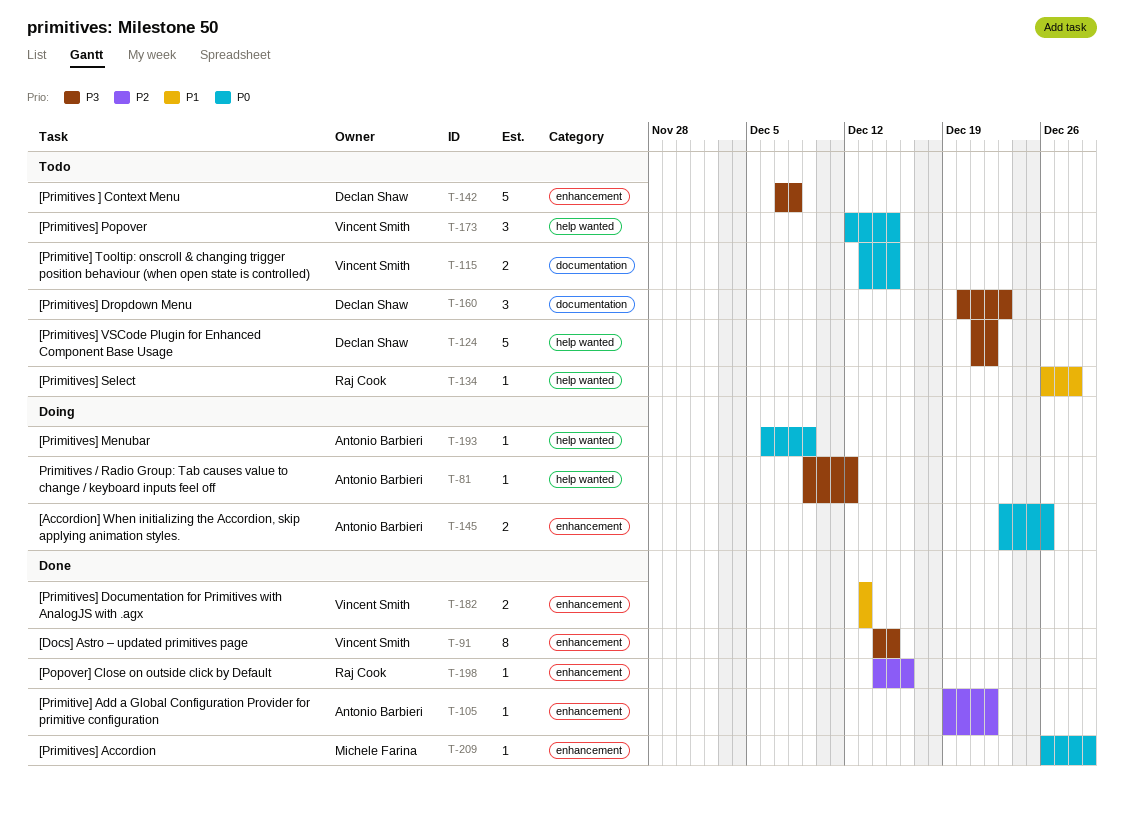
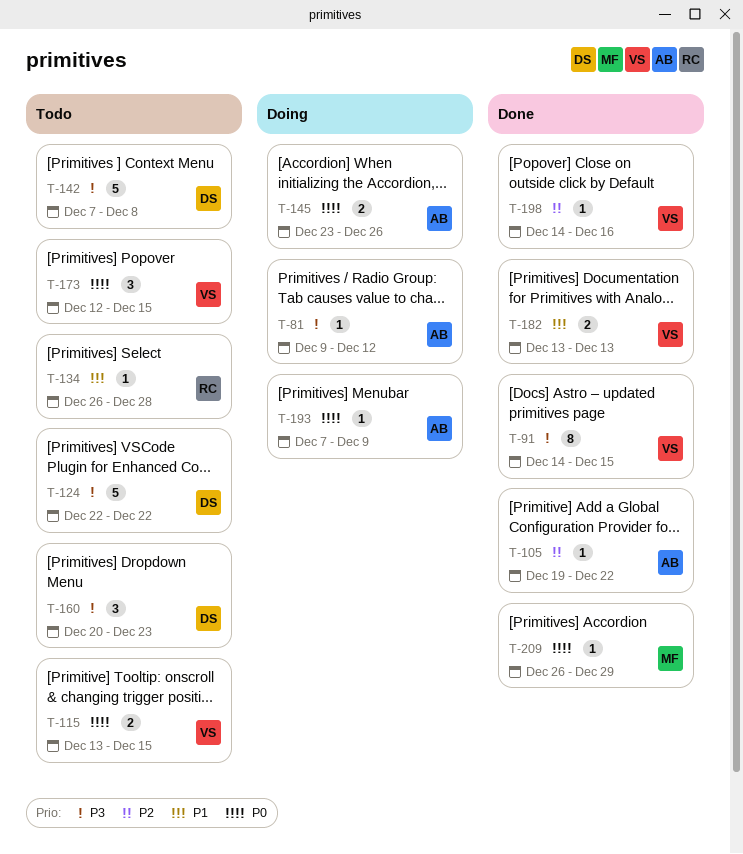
T-124, start: Dec 21 -> Dec 22
T-193, start: Dec 6 -> Dec 7
T-198, owner: Raj Cook -> Vincent Smith

